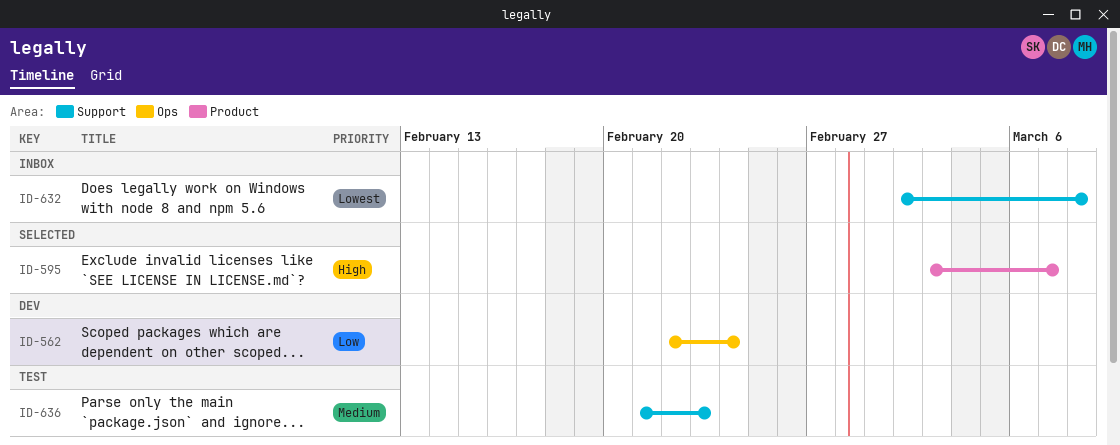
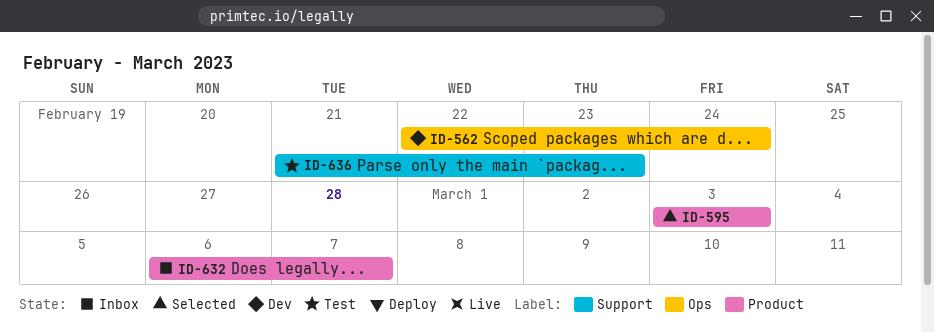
ID-595, due: Mar 7 -> Mar 3
ID-632, label: Support -> Product
ID-632, start: Mar 2 -> Mar 6
ID-632, due: Mar 8 -> Mar 7

